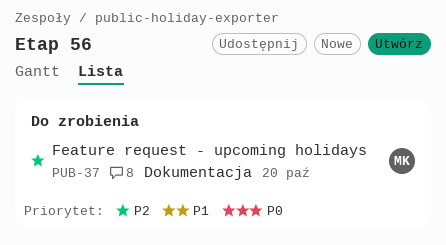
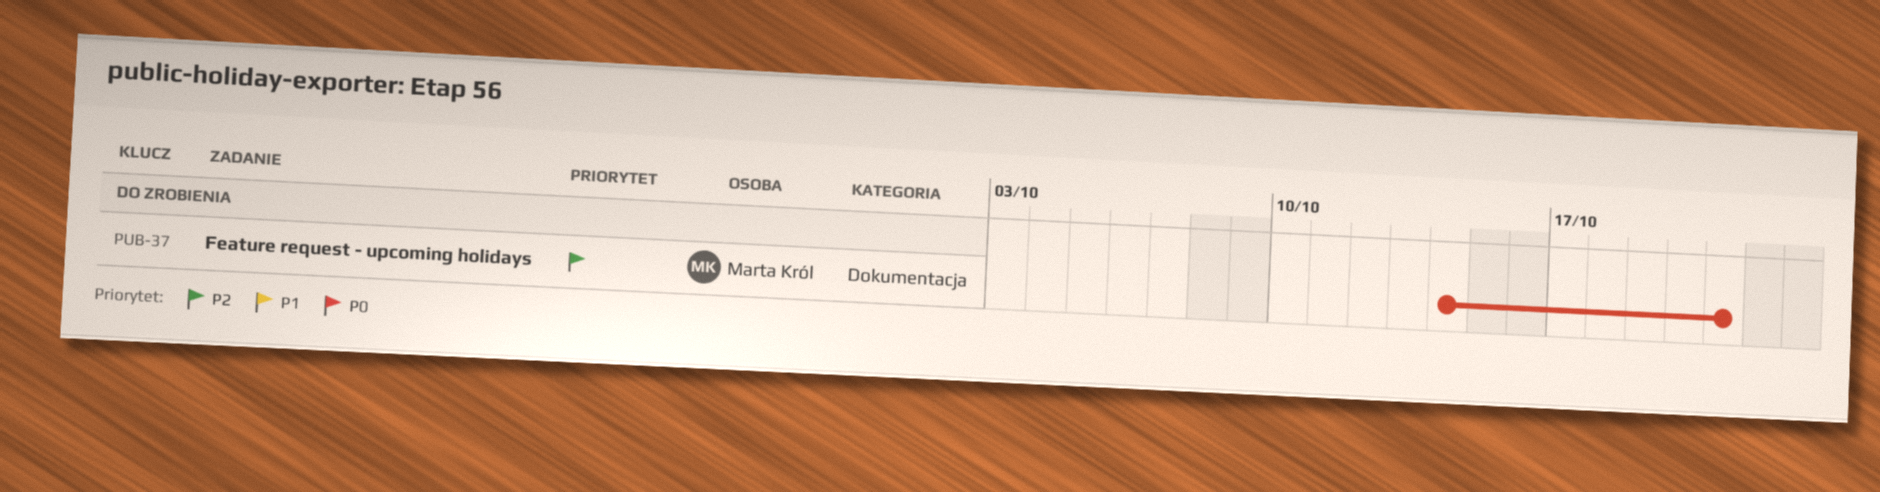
PUB-37, due: Oct 20 -> Oct 21

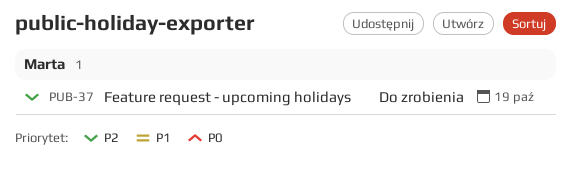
PUB-37, due: Oct 21 -> Oct 19

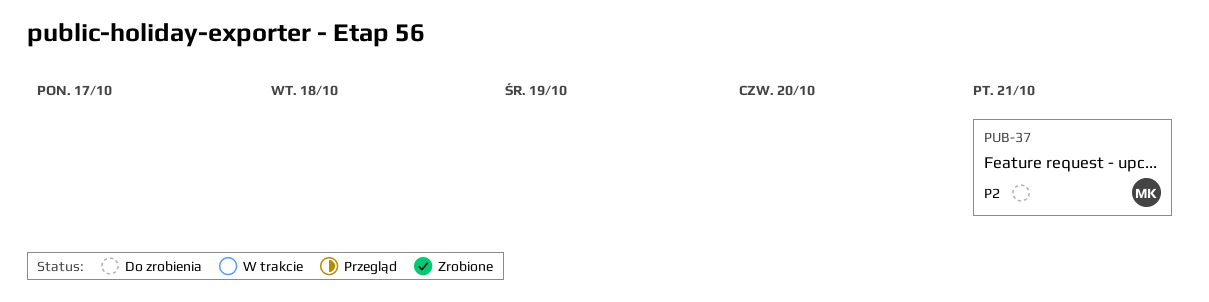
PUB-37, due: Oct 19 -> Oct 21

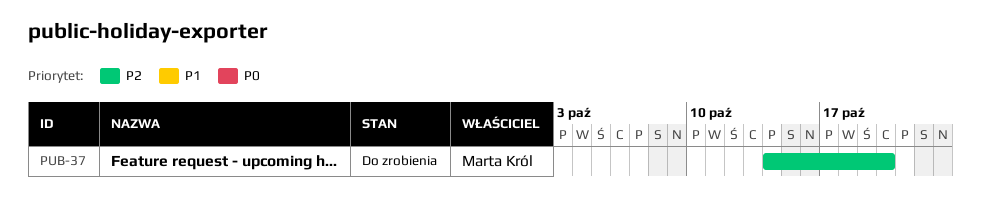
PUB-37, due: Oct 21 -> Oct 20

